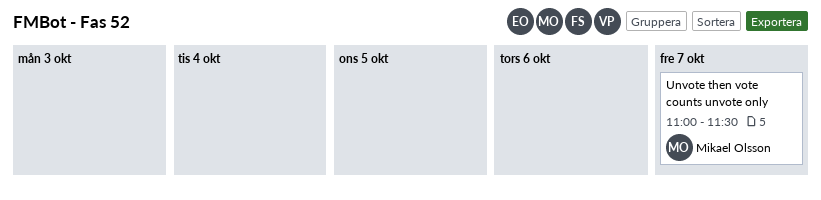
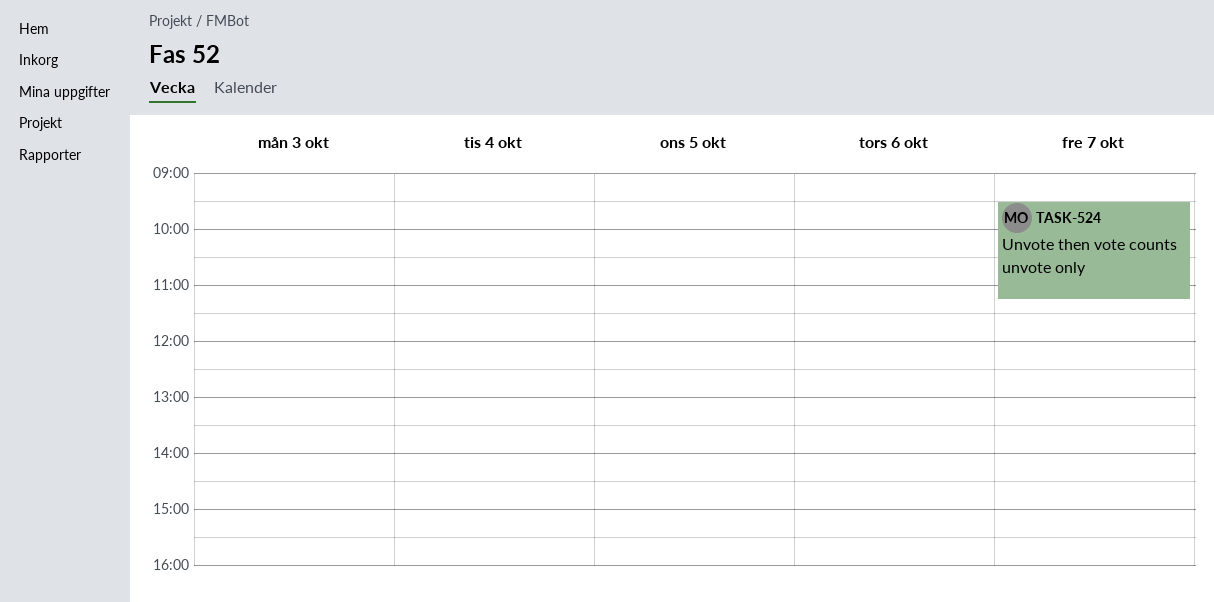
Unvote then vote counts unvote only, begins: 11:00 -> 09:30
Unvote then vote counts unvote only, ends: 11:30 -> 11:15

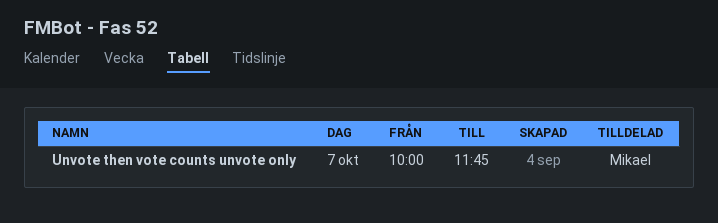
Unvote then vote counts unvote only, begins: 09:30 -> 10:00
Unvote then vote counts unvote only, ends: 11:15 -> 11:45

